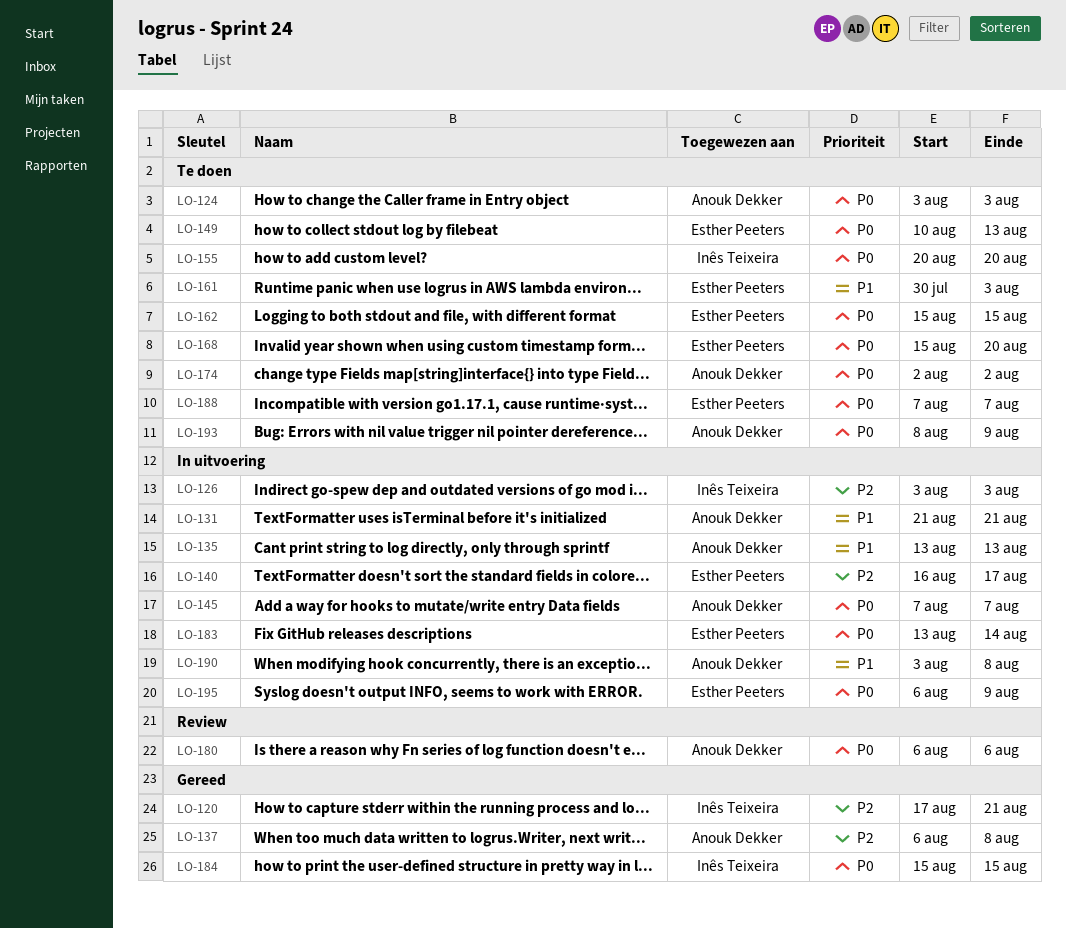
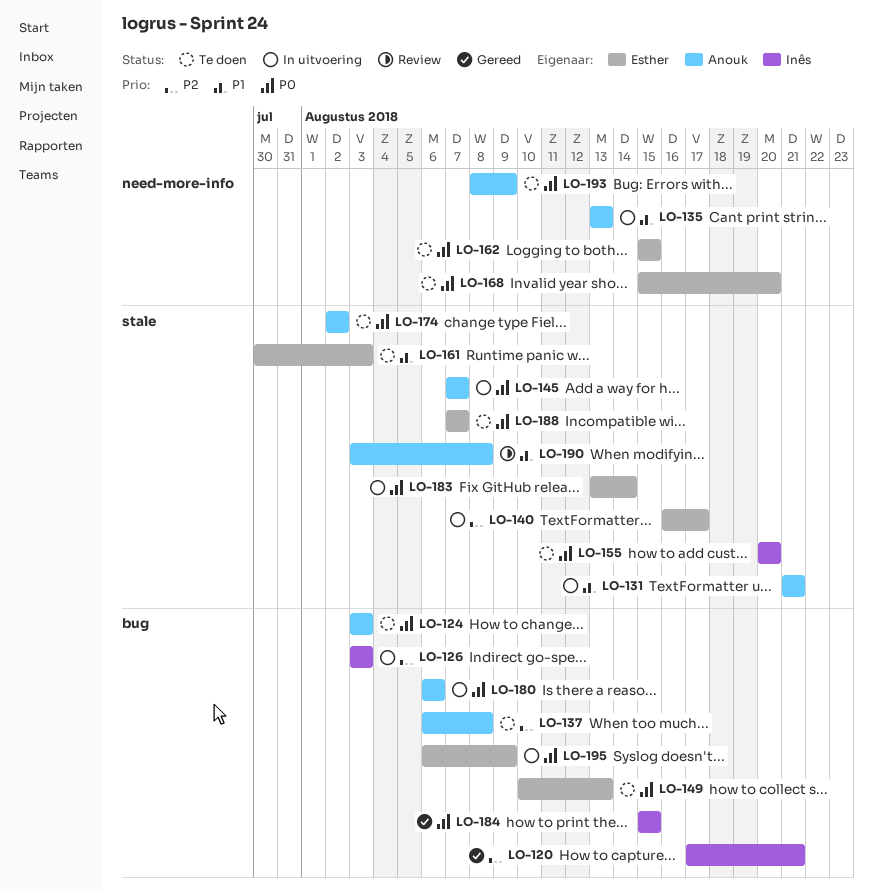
LO-137, status: Gereed -> Te doen
LO-180, status: Review -> In uitvoering
LO-190, status: In uitvoering -> Review

